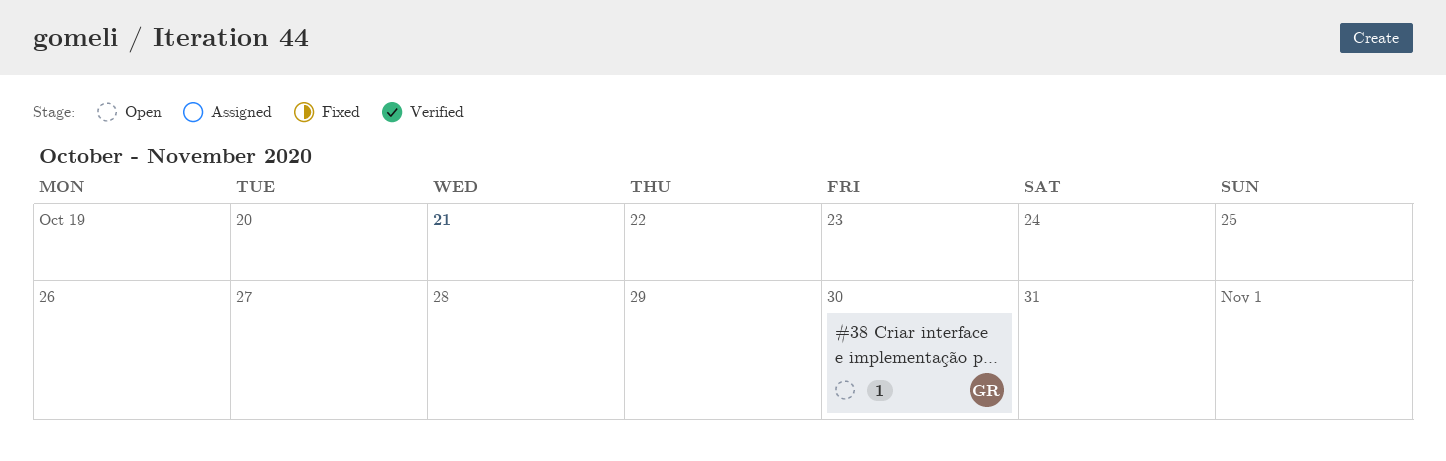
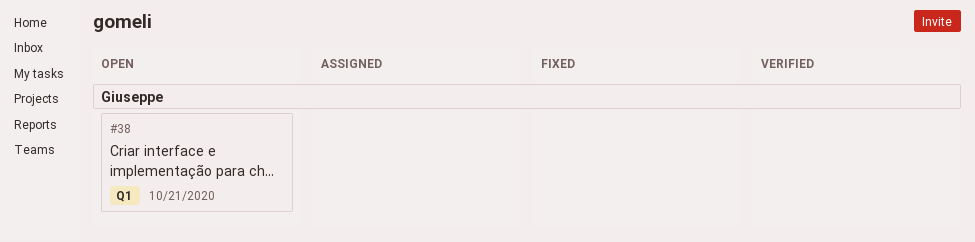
#38, due: Oct 30 -> Oct 21

